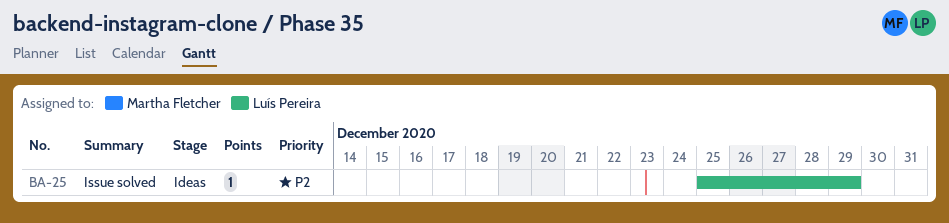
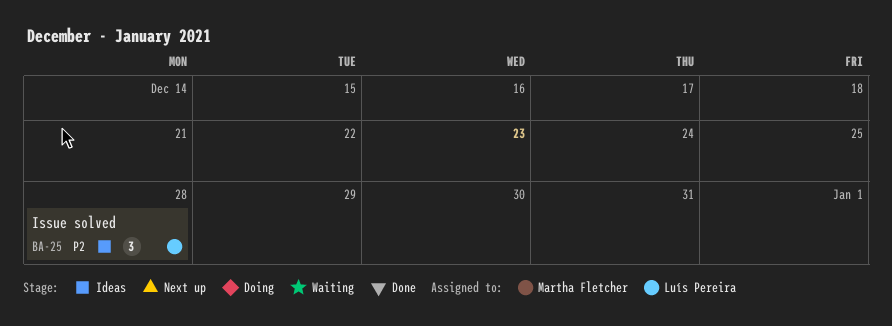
BA-25, estimate: 1 -> 3
BA-25, due: Dec 29 -> Dec 28

